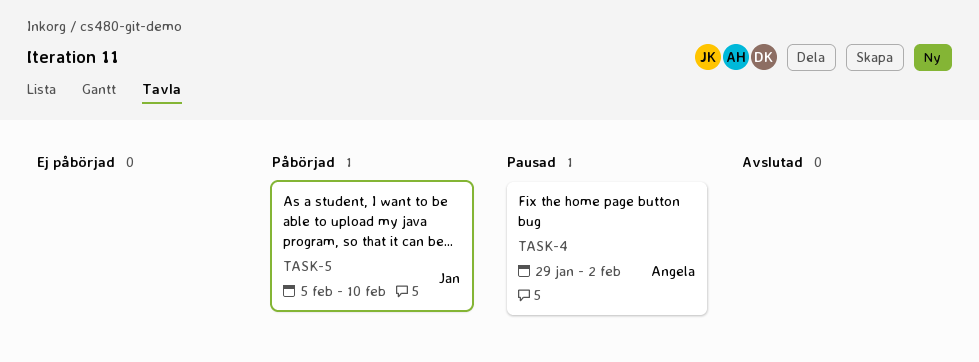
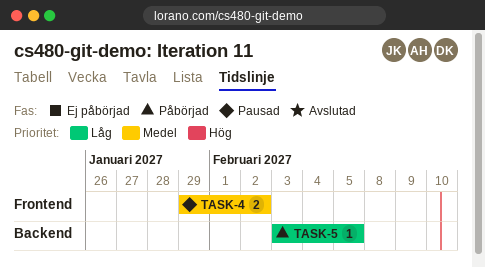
TASK-5, start: Feb 5 -> Feb 3
TASK-5, due: Feb 10 -> Feb 5

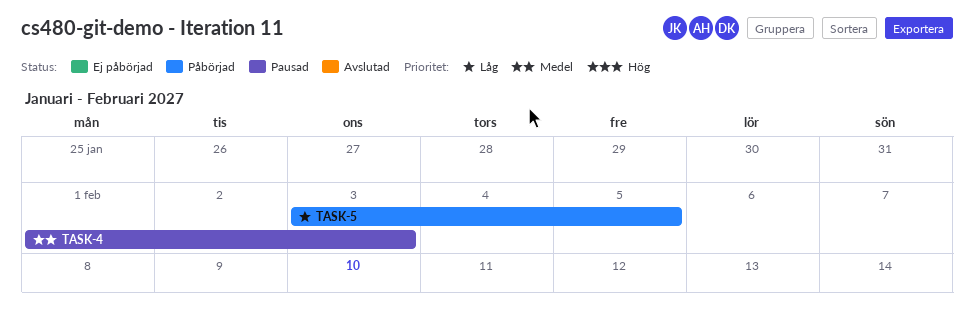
TASK-4, start: Jan 29 -> Feb 1
TASK-4, due: Feb 2 -> Feb 3

